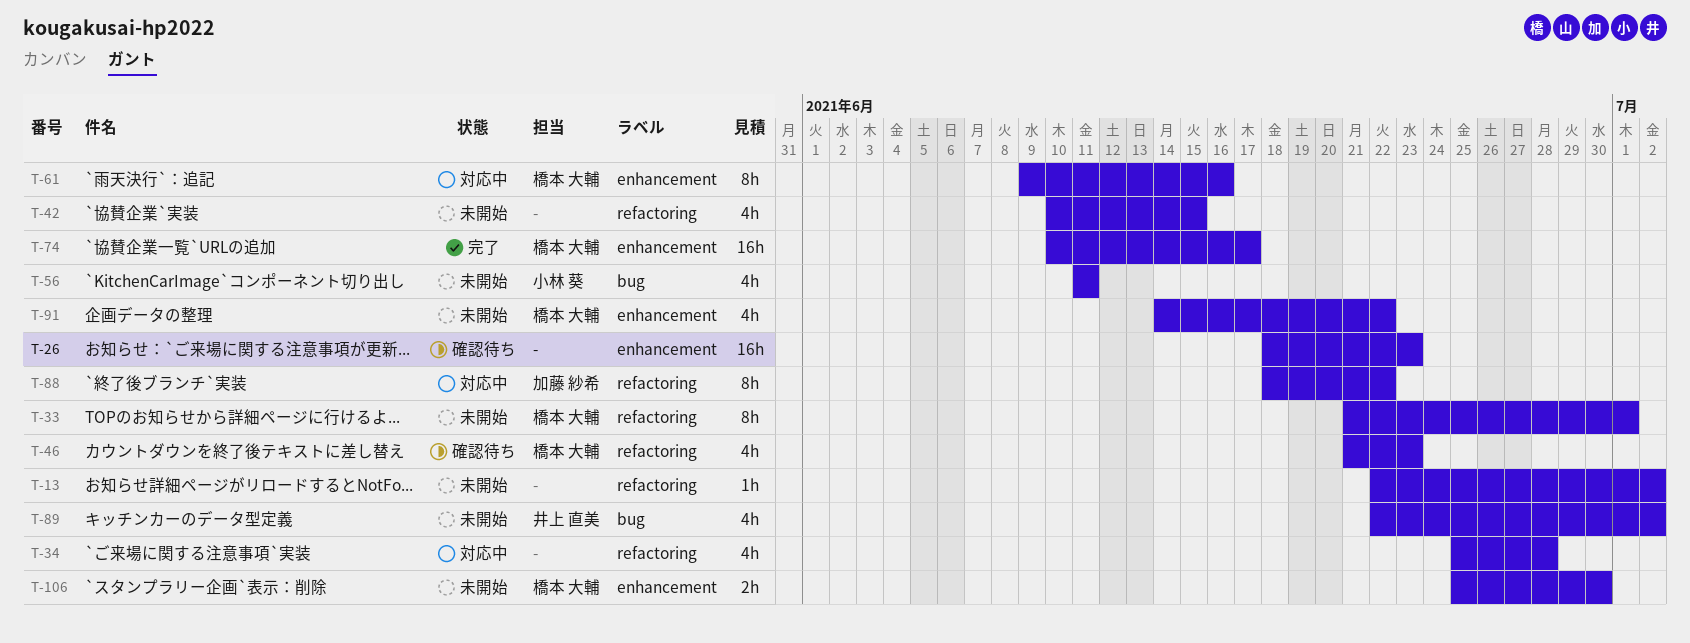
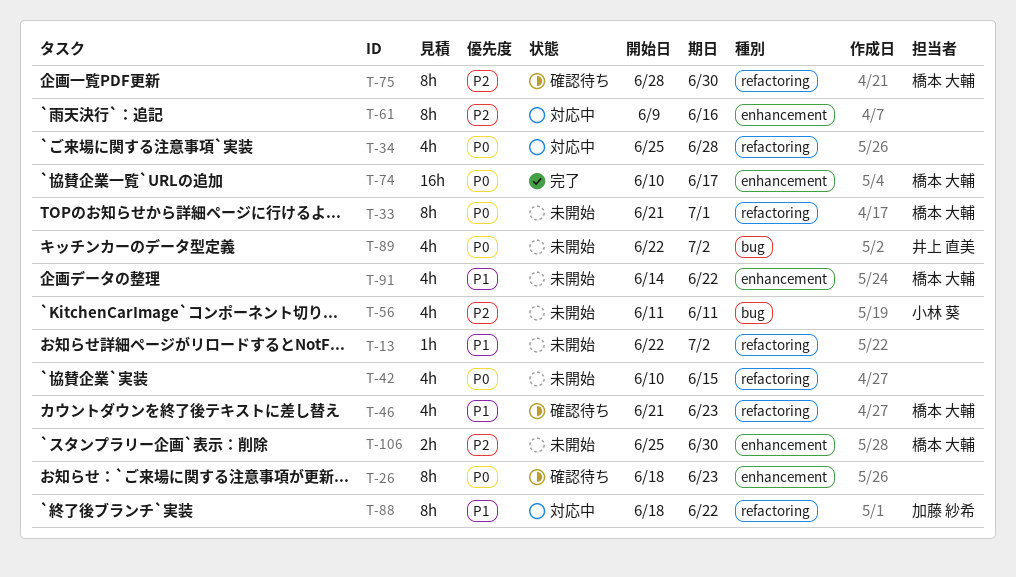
T-26, estimate: 16h -> 8h
T-61, owner: 橋本 大輔 -> none
T-75: none -> present

